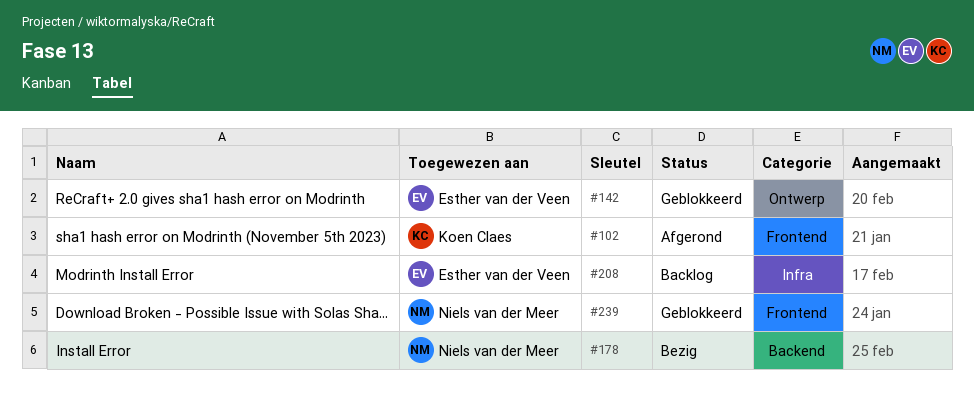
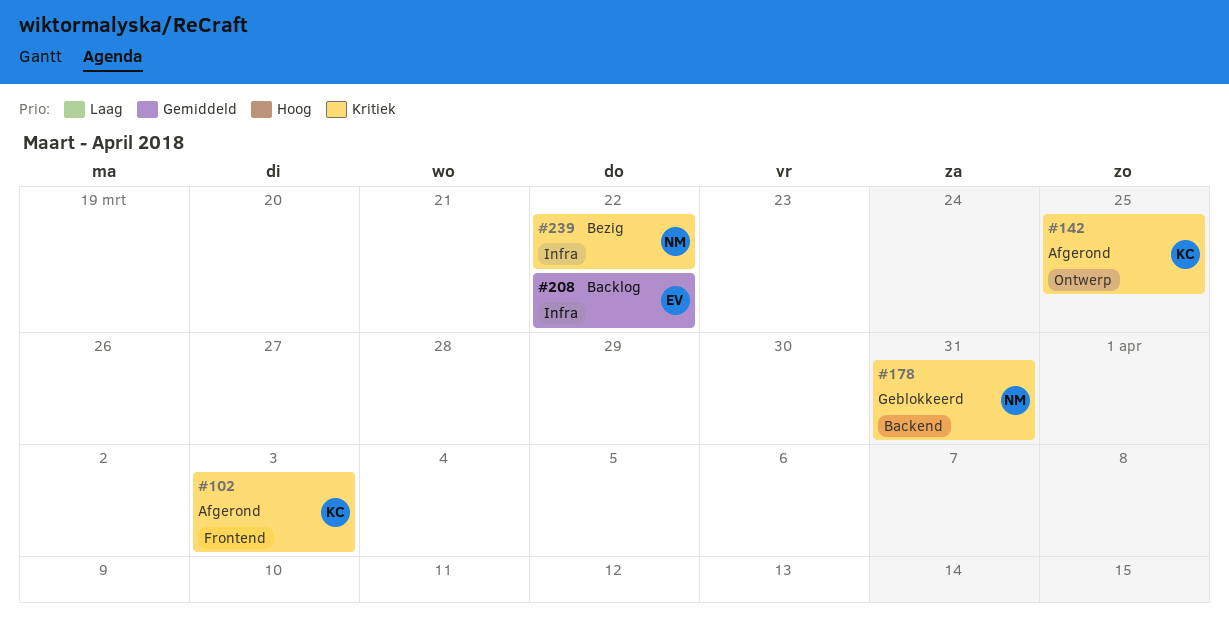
#142, status: Geblokkeerd -> Afgerond
#142, owner: Esther van der Veen -> Koen Claes
#178, status: Bezig -> Geblokkeerd
#239, status: Geblokkeerd -> Bezig
#239, label: Frontend -> Infra

